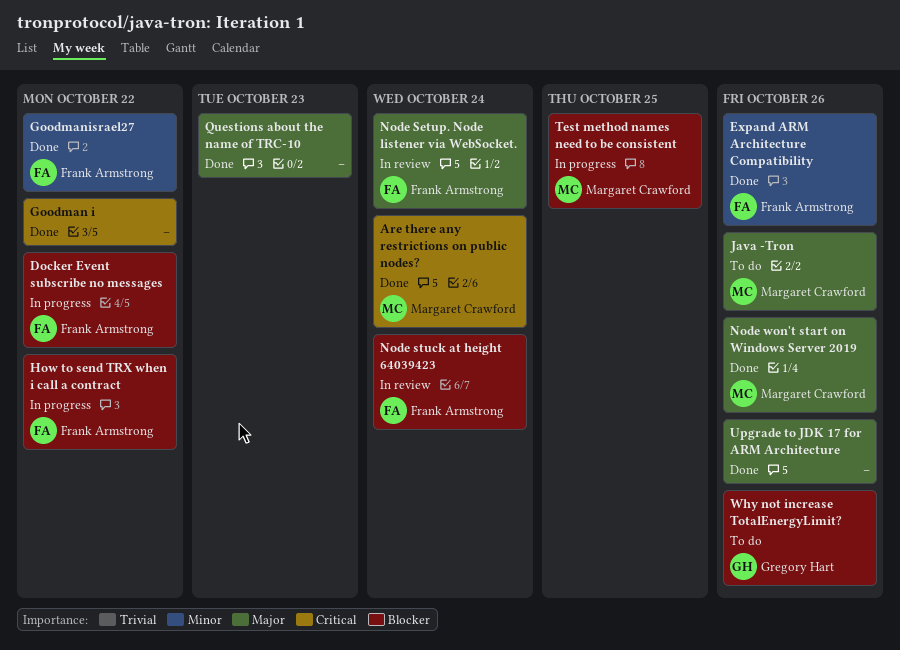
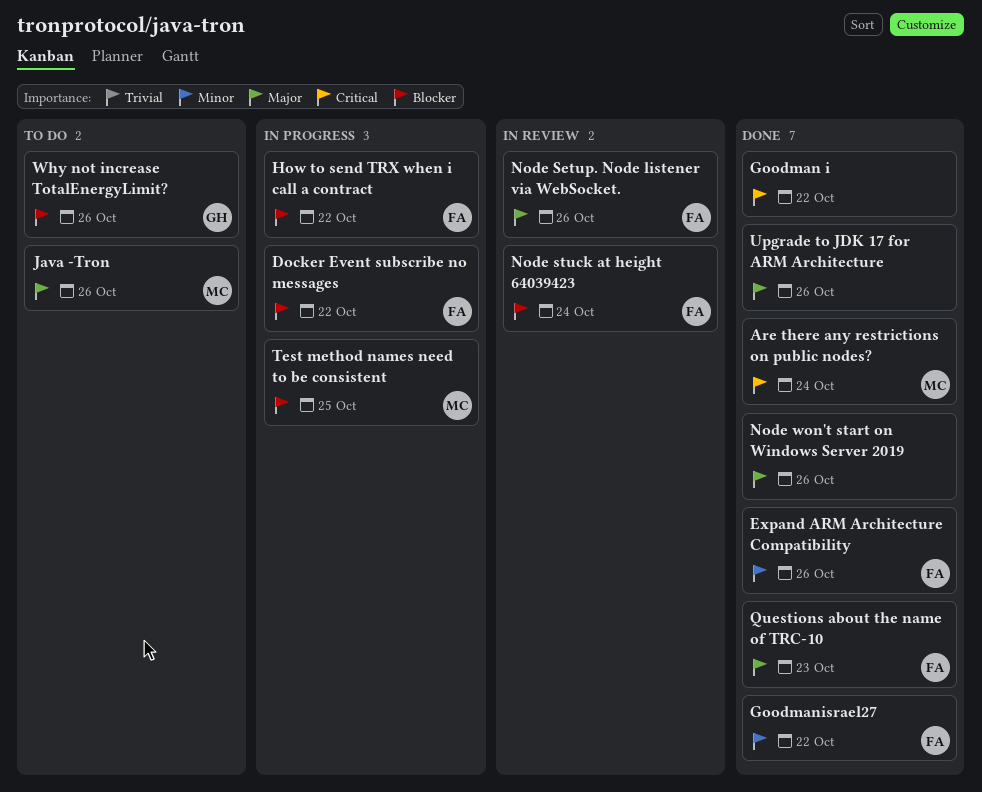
Node Setup. Node listener via WebSocket., due: Oct 24 -> Oct 26
Node won't start on Windows Server 2019, owner: Margaret Crawford -> none
Questions about the name of TRC-10, owner: none -> Frank Armstrong

